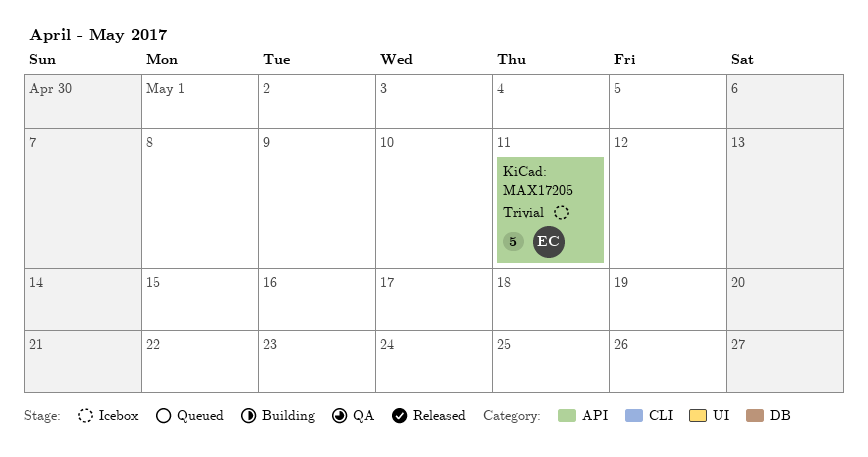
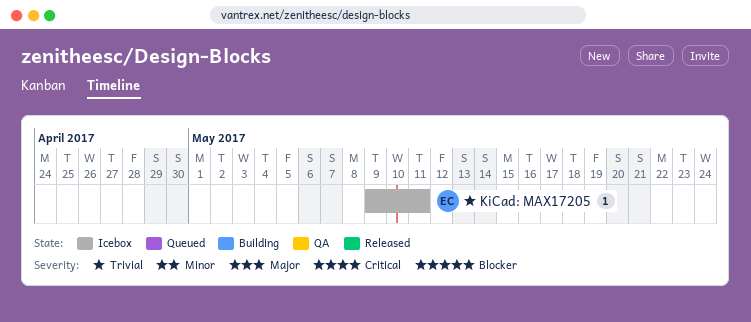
KiCad: MAX17205, estimate: 5 -> 1

